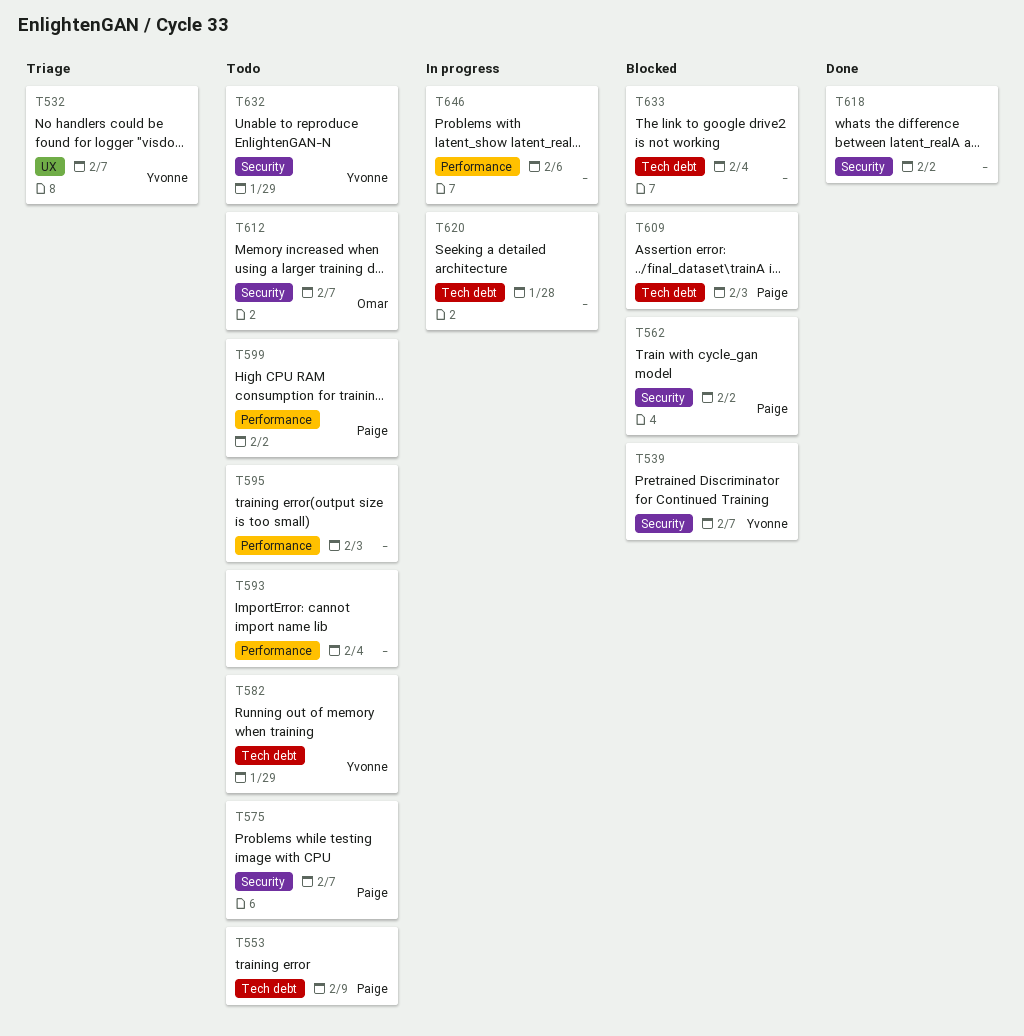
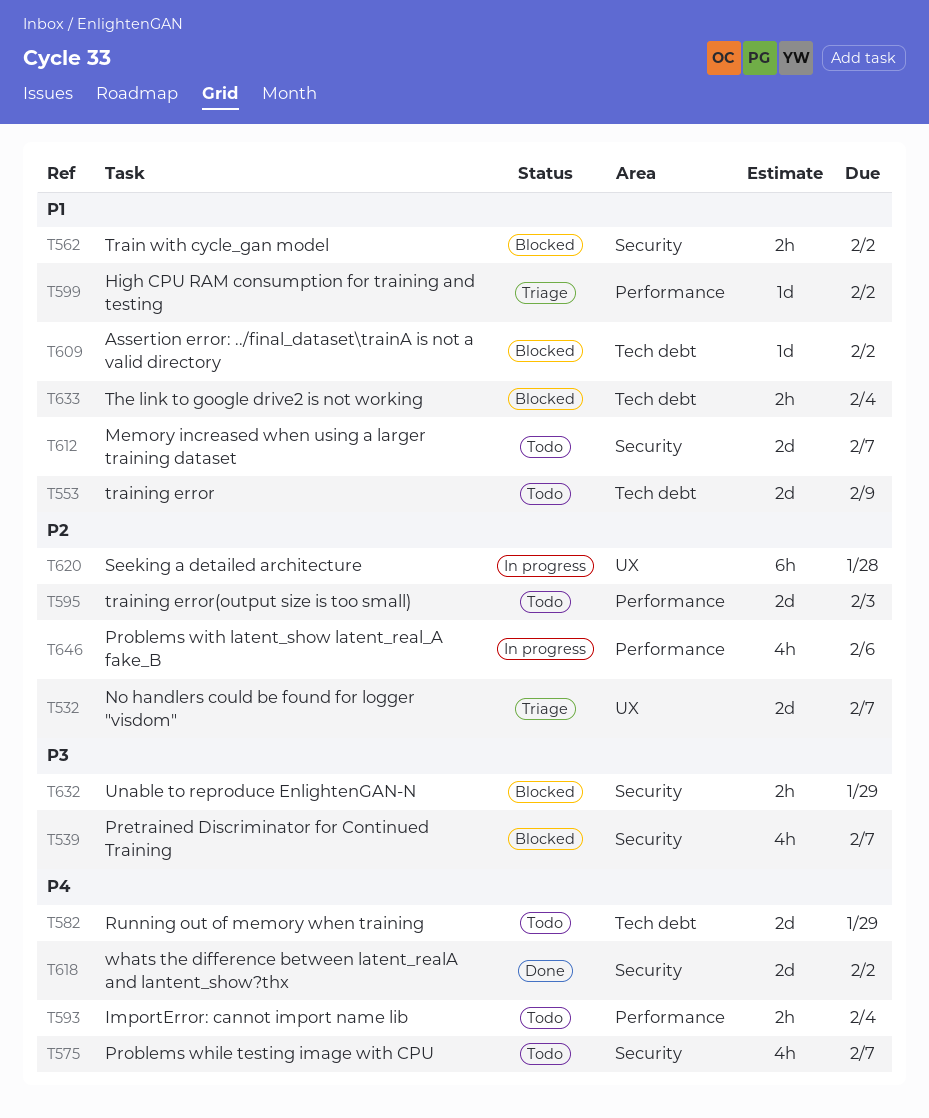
T599, status: Todo -> Triage
T609, due: Feb 3 -> Feb 2
T620, label: Tech debt -> UX
T632, status: Todo -> Blocked

